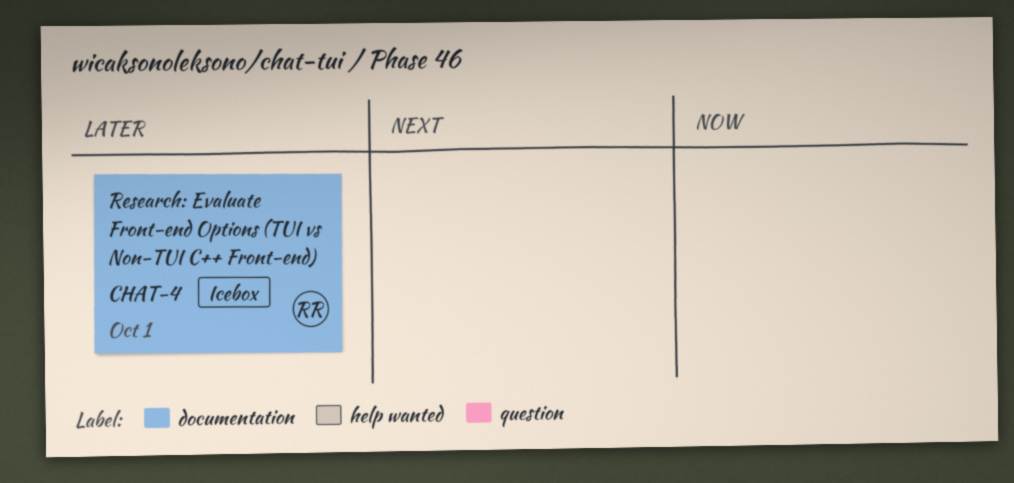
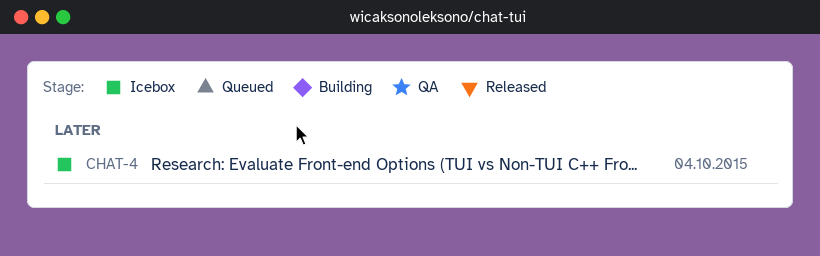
CHAT-4, due: Oct 1 -> Oct 4

